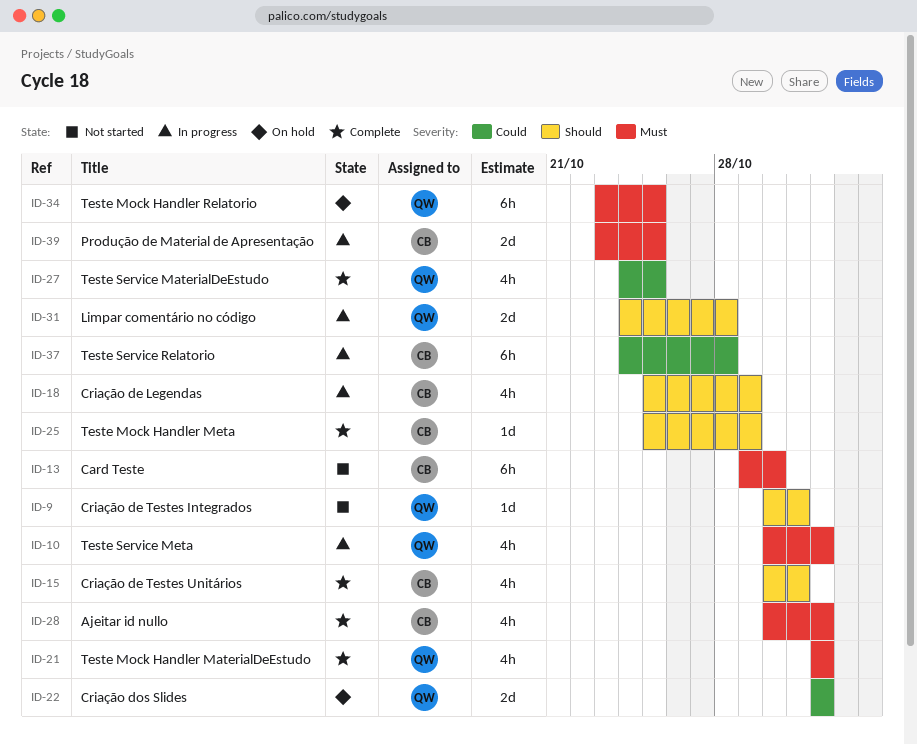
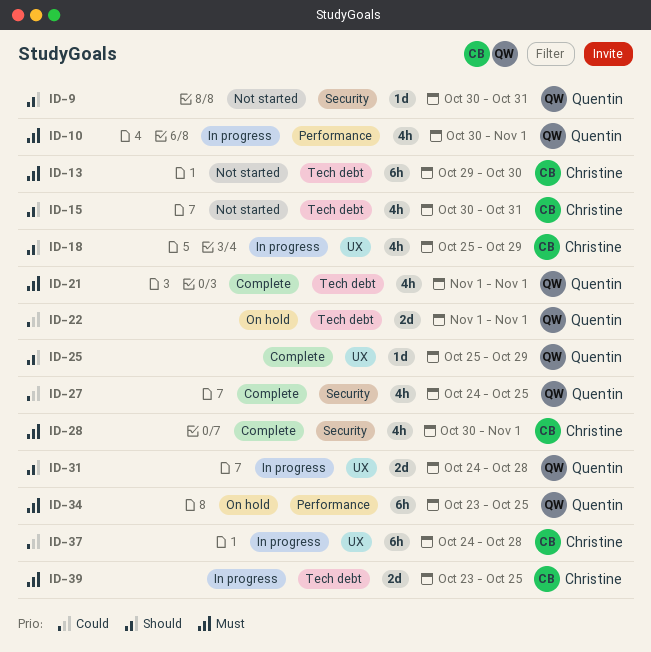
ID-15, status: Complete -> Not started
ID-25, owner: Christine -> Quentin

